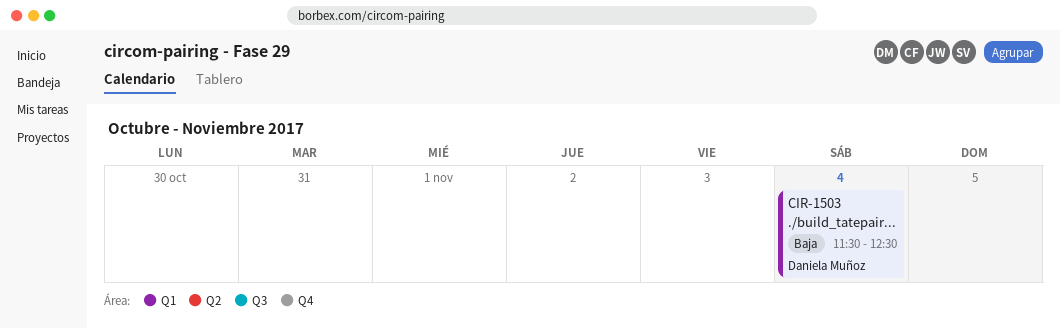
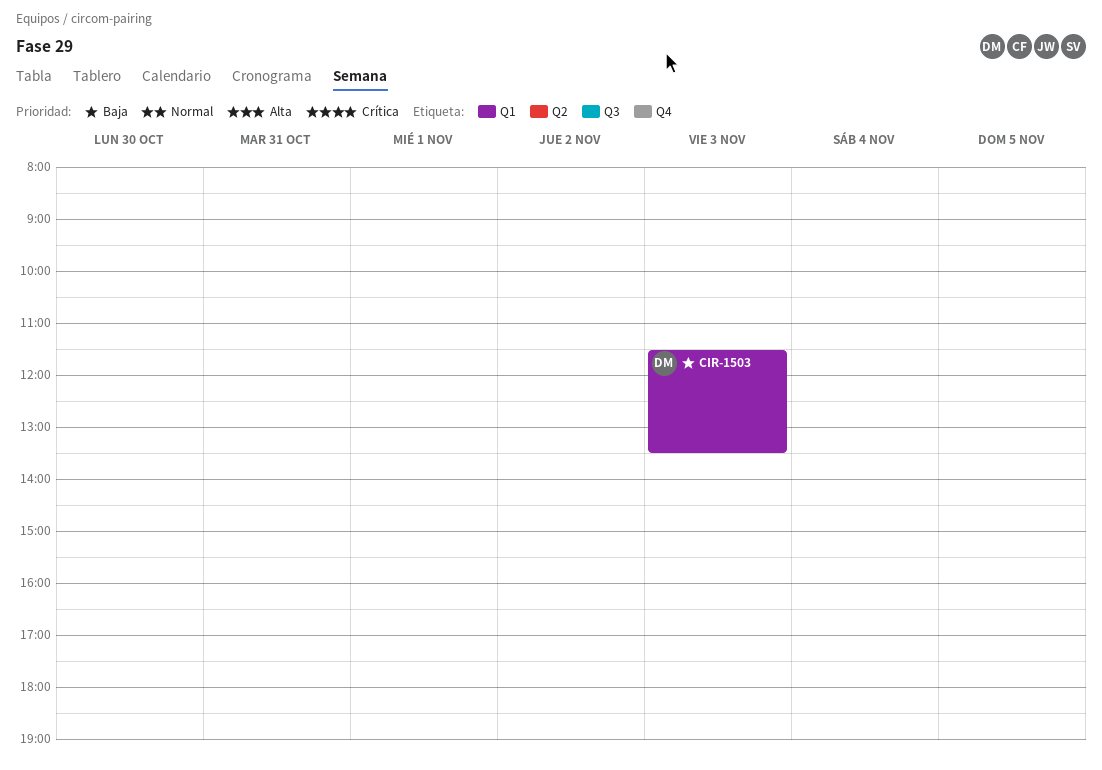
CIR-1503, day: Nov 4 -> Nov 3
CIR-1503, ends: 12:30 -> 13:30

